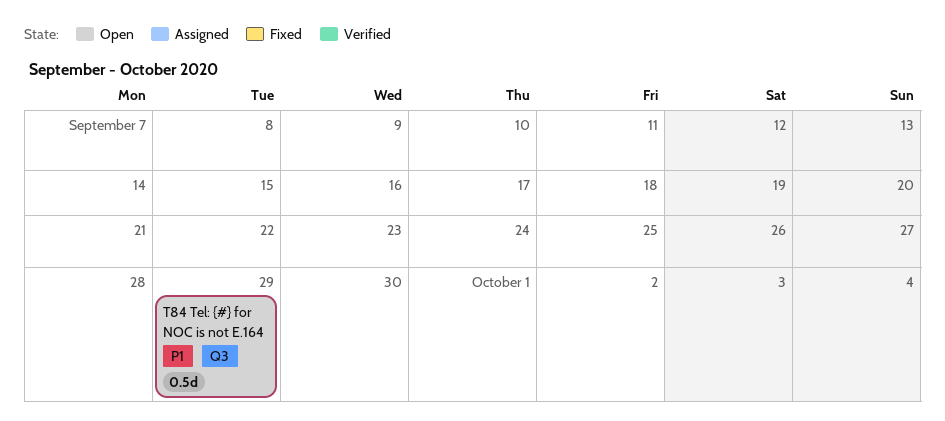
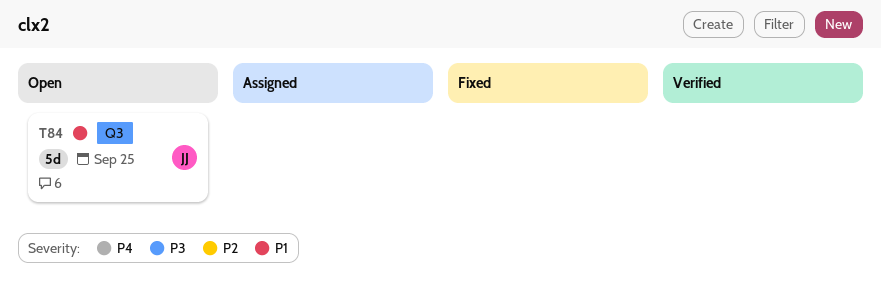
T84, estimate: 0.5d -> 5d
T84, due: Sep 29 -> Sep 25

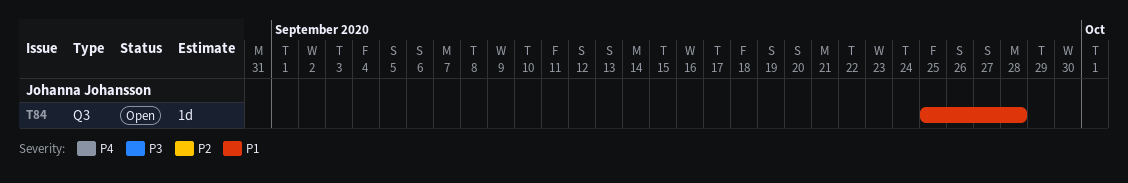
T84, estimate: 5d -> 1d
T84, due: Sep 25 -> Sep 28

